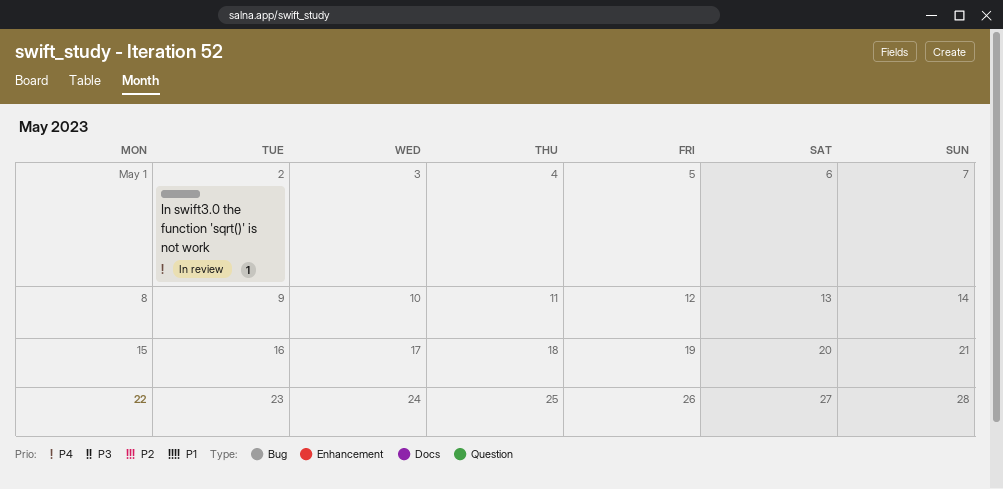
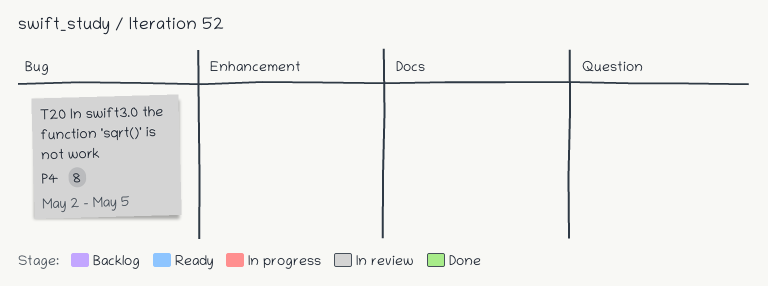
In swift3.0 the function 'sqrt()' is not work, estimate: 1 -> 8
In swift3.0 the function 'sqrt()' is not work, due: May 2 -> May 5

